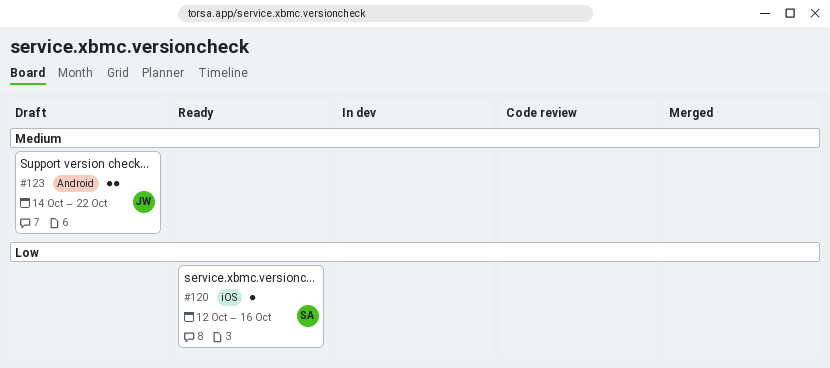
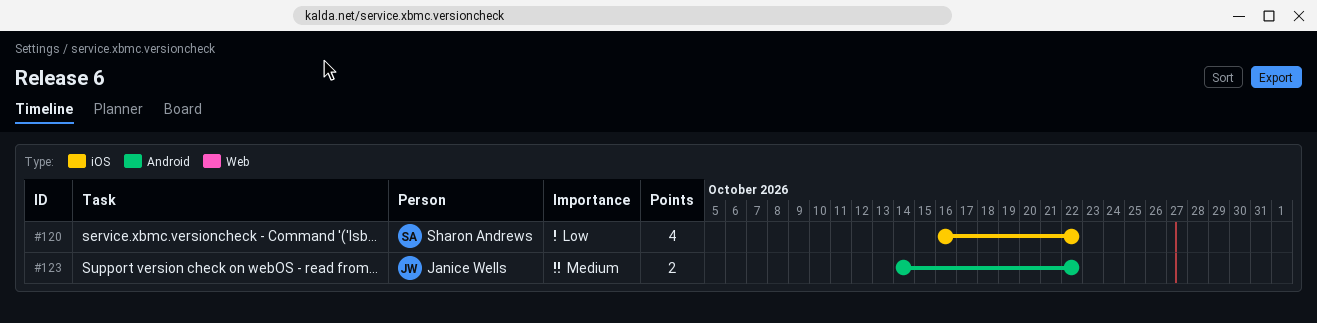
#120, estimate: 1 -> 4
#120, start: Oct 12 -> Oct 16
#120, due: Oct 16 -> Oct 22

